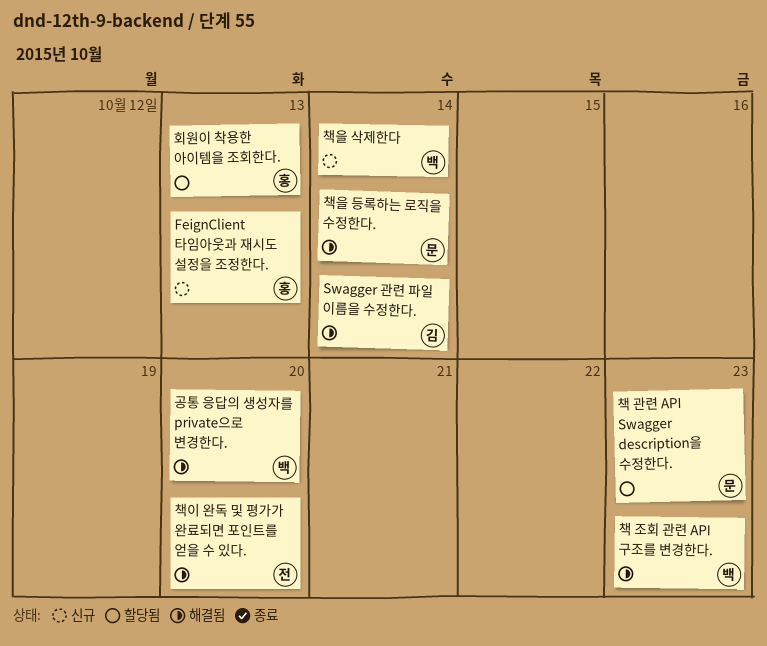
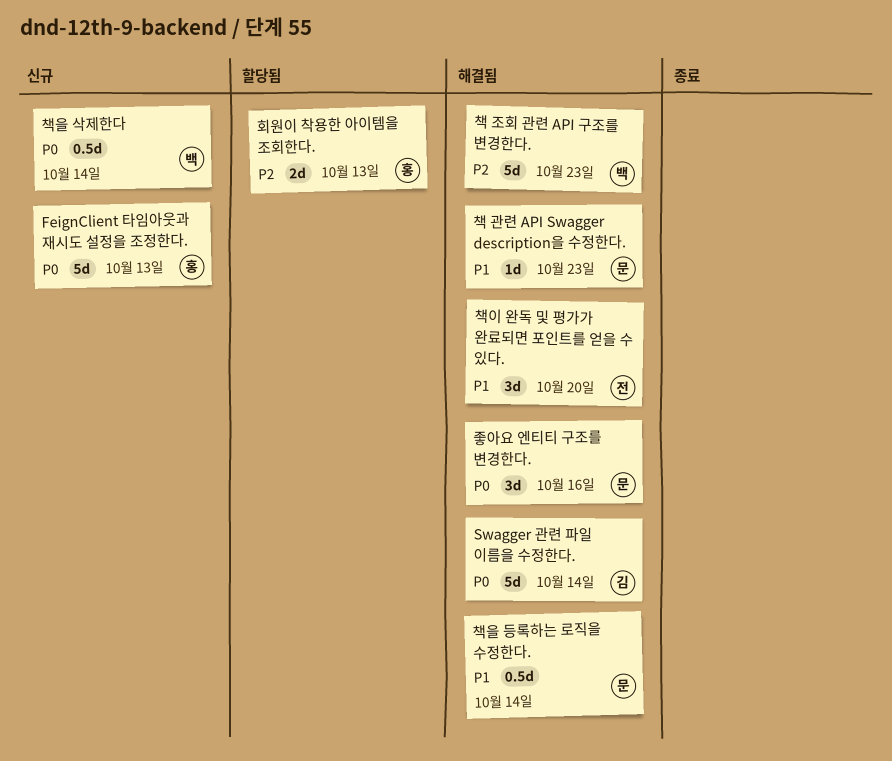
공통 응답의 생성자를 private으로 변경한다.: present -> none
좋아요 엔티티 구조를 변경한다.: none -> present
책 관련 API Swagger description을 수정한다., status: 할당됨 -> 해결됨

